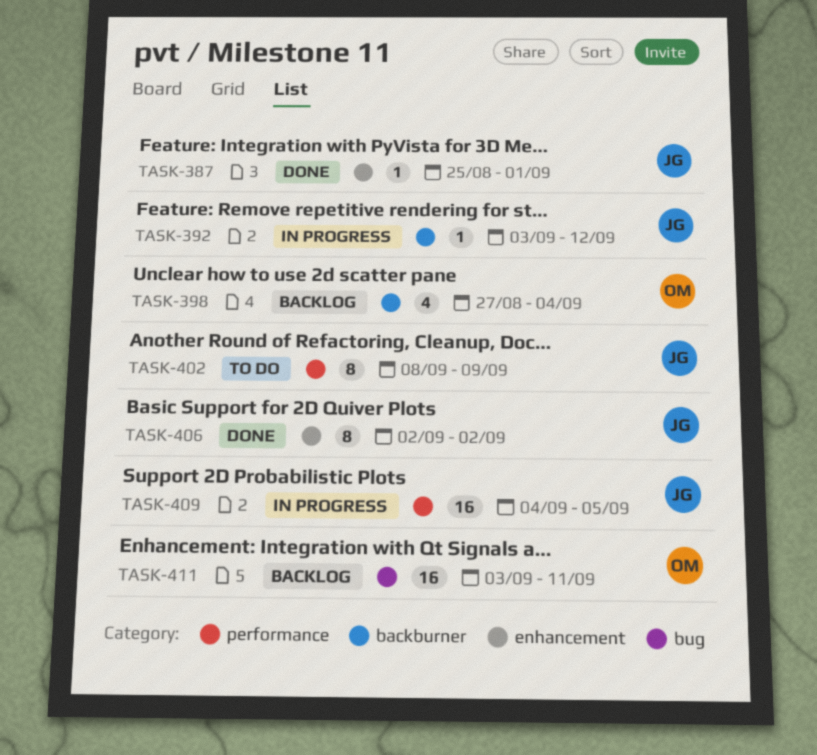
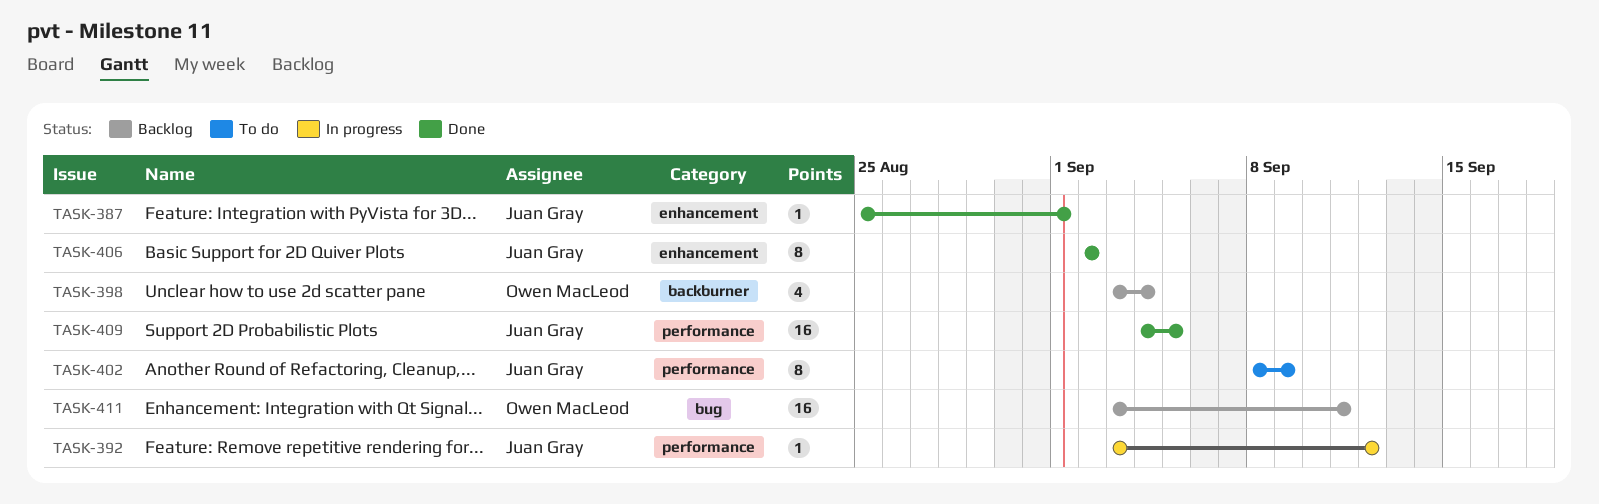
TASK-392, label: backburner -> performance
TASK-398, start: Aug 27 -> Sep 3
TASK-409, status: In progress -> Done

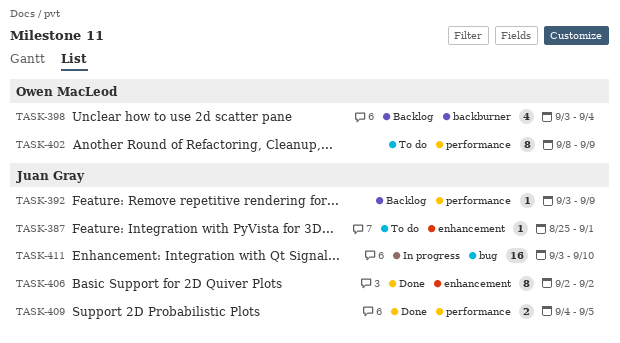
TASK-387, status: Done -> To do
TASK-392, status: In progress -> Backlog
TASK-392, due: Sep 12 -> Sep 9
TASK-402, owner: Juan Gray -> Owen MacLeod
TASK-409, estimate: 16 -> 2
TASK-411, status: Backlog -> In progress
TASK-411, owner: Owen MacLeod -> Juan Gray
TASK-411, due: Sep 11 -> Sep 10

